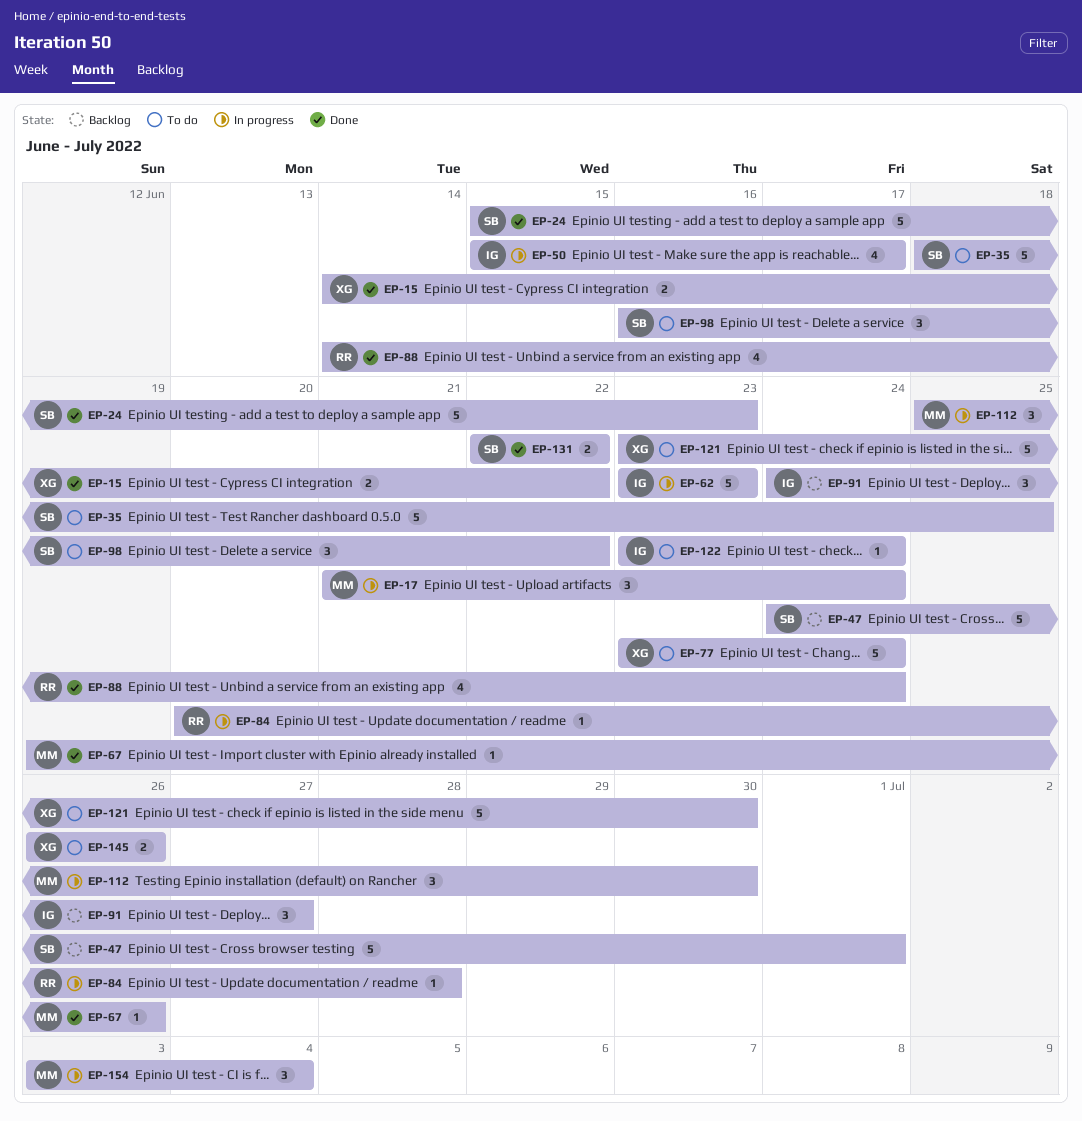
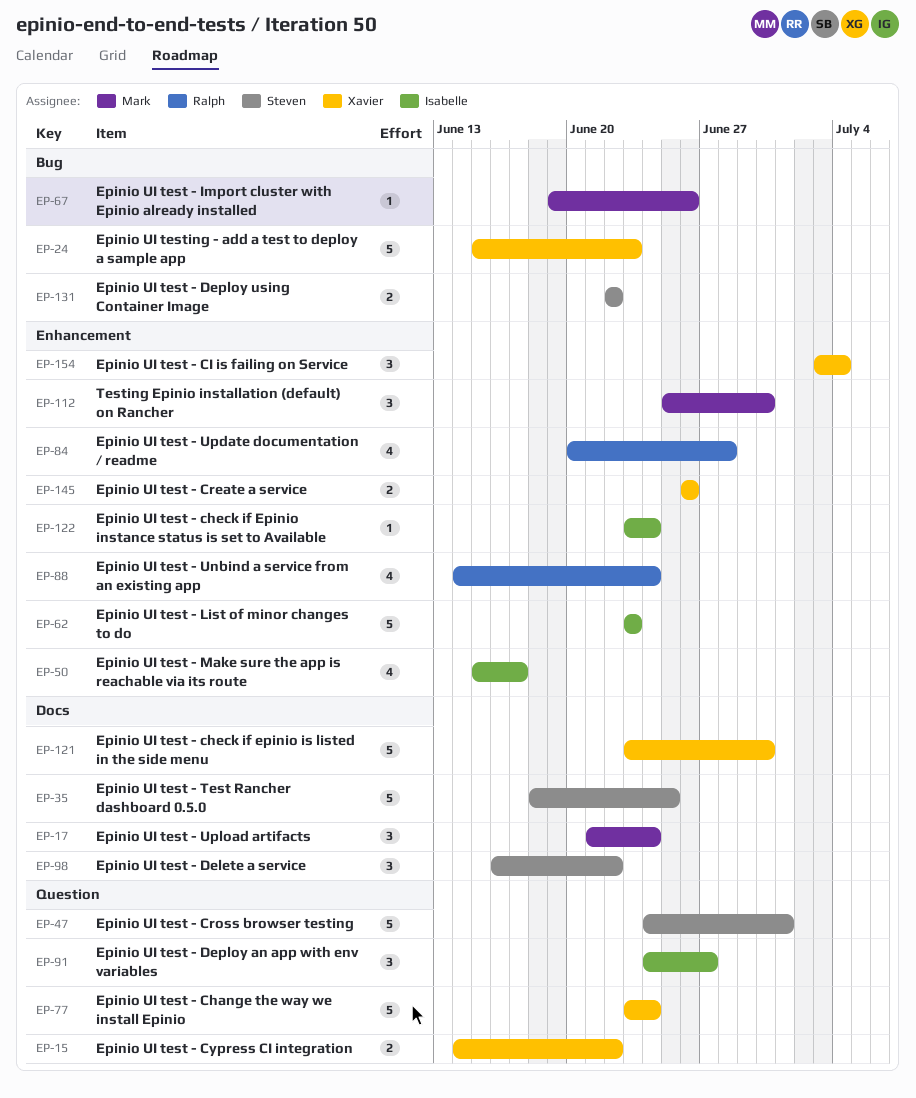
EP-24, owner: Steven -> Xavier
EP-84, estimate: 1 -> 4
EP-154, owner: Mark -> Xavier

